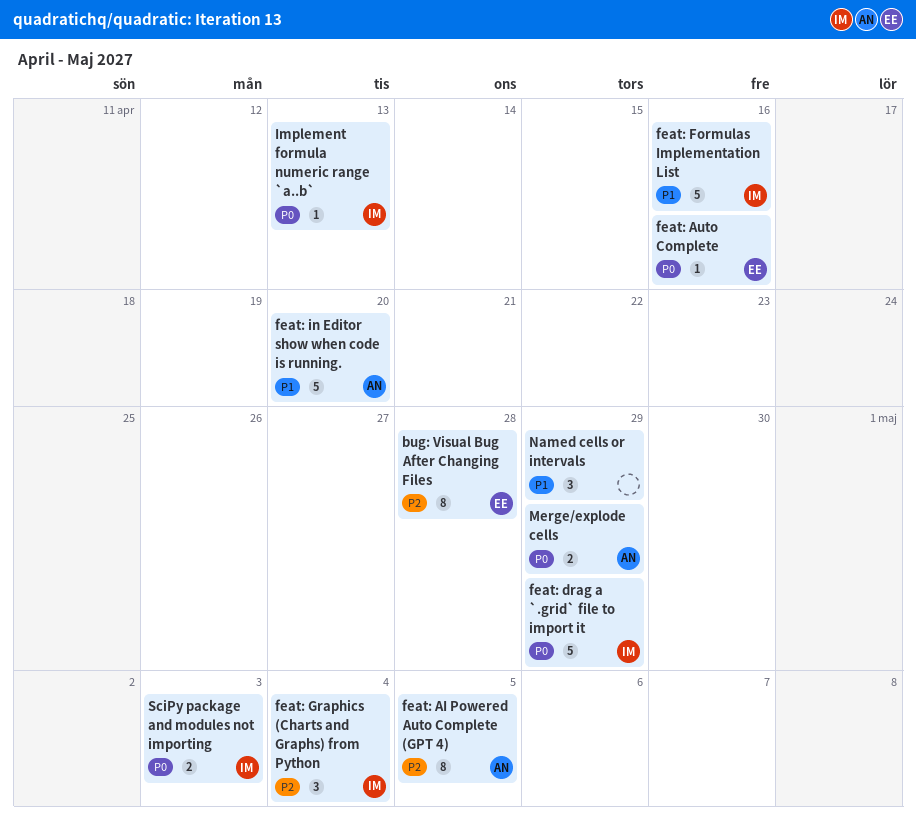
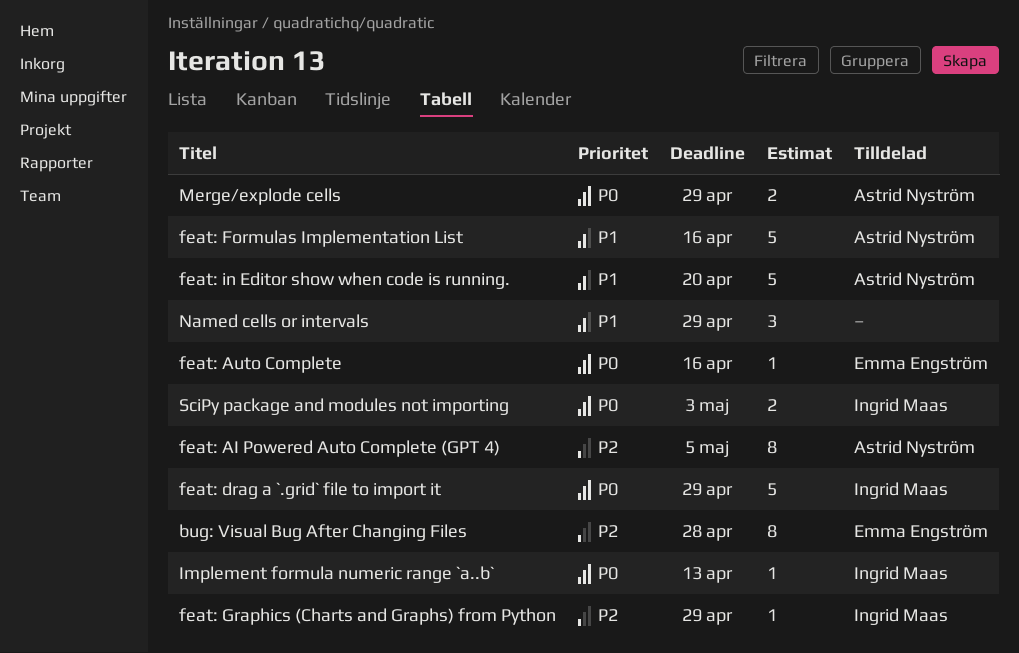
feat: Formulas Implementation List, owner: Ingrid Maas -> Astrid Nyström
feat: Graphics (Charts and Graphs) from Python, estimate: 3 -> 1
feat: Graphics (Charts and Graphs) from Python, due: May 4 -> Apr 29

